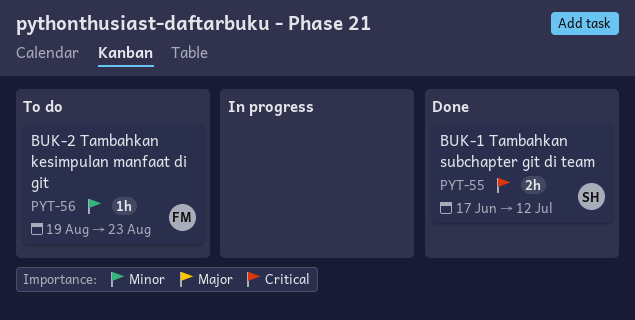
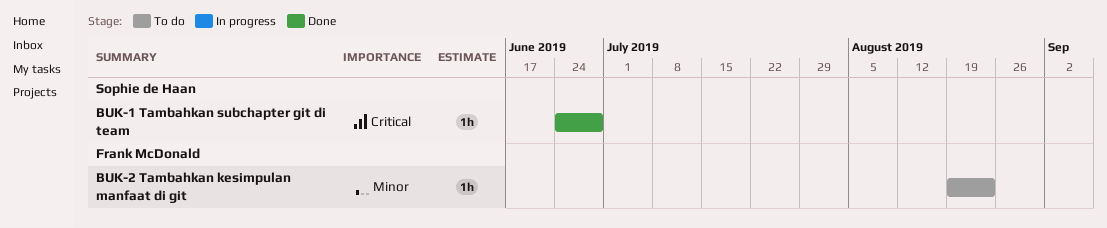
BUK-1 Tambahkan subchapter git di team, estimate: 2h -> 1h
BUK-1 Tambahkan subchapter git di team, start: Jun 17 -> Jun 24
BUK-1 Tambahkan subchapter git di team, due: Jul 12 -> Jun 28

